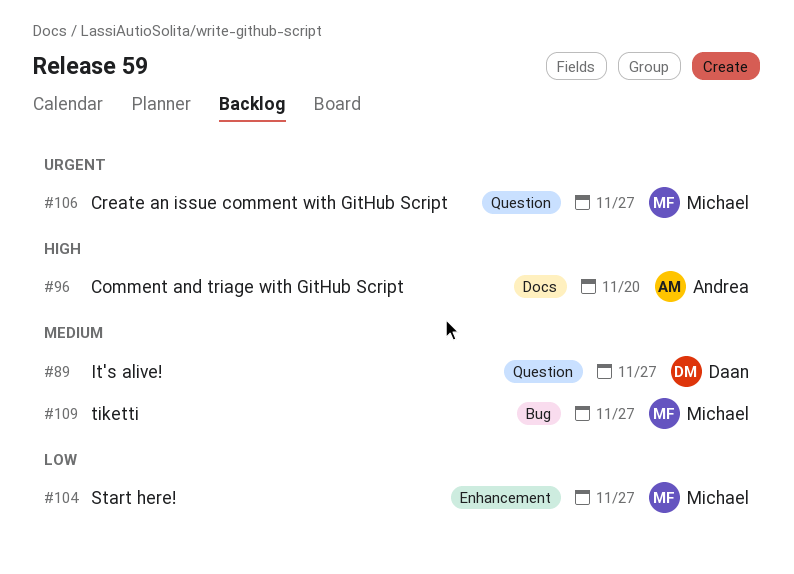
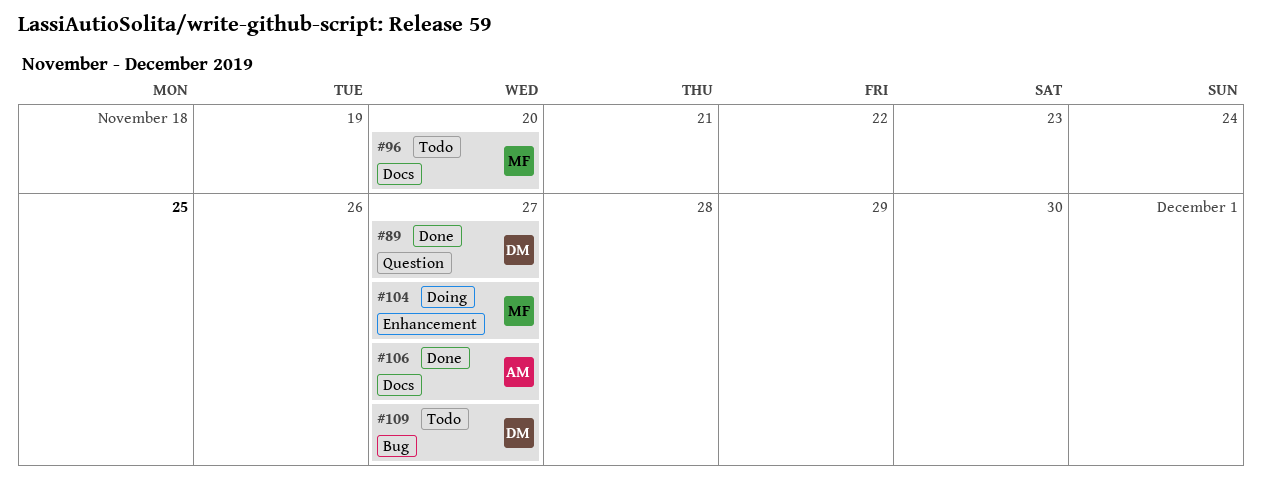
#96, owner: Andrea -> Michael
#106, owner: Michael -> Andrea
#106, label: Question -> Docs
#109, owner: Michael -> Daan

